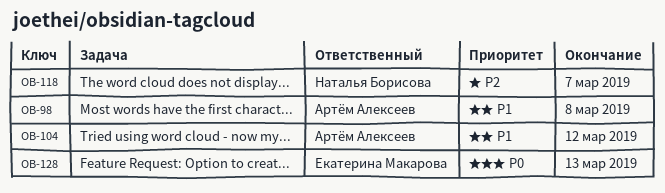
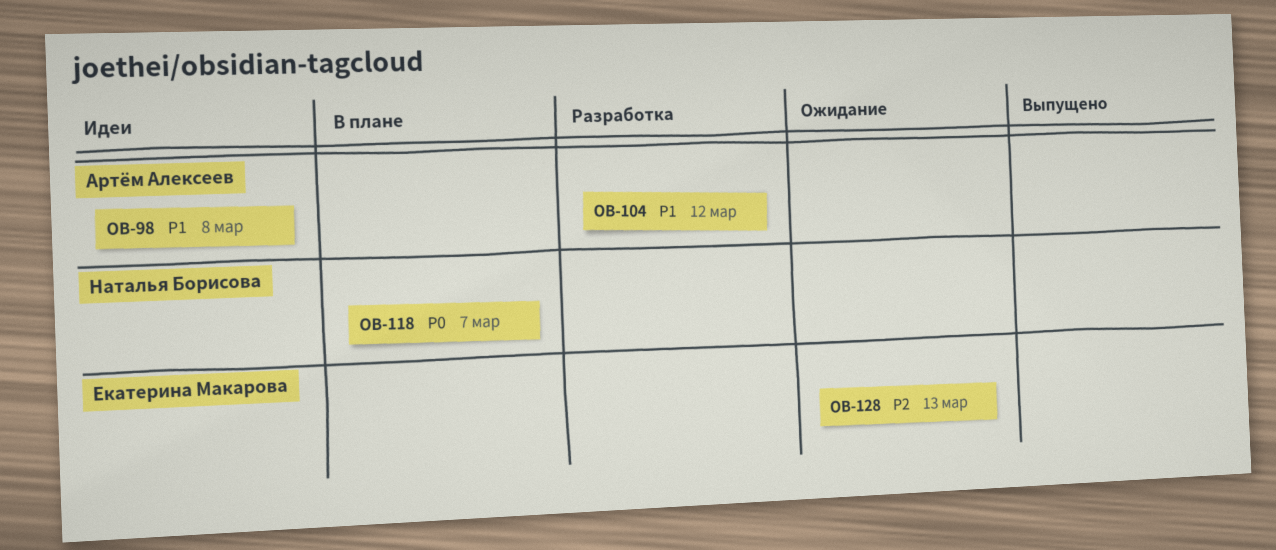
OB-118, priority: P2 -> P0
OB-128, priority: P0 -> P2

